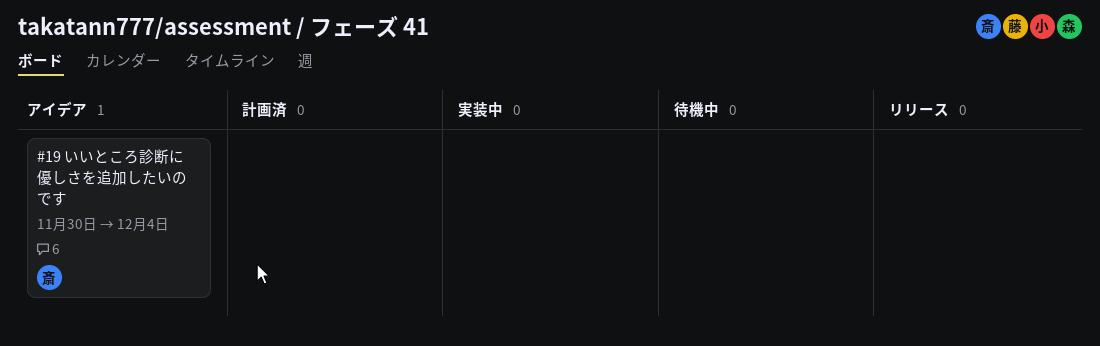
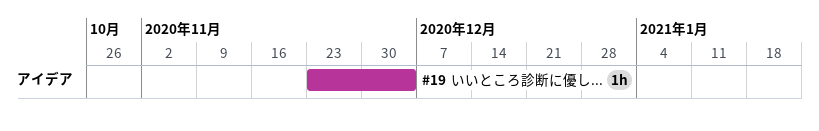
#19, start: Nov 30 -> Nov 23

